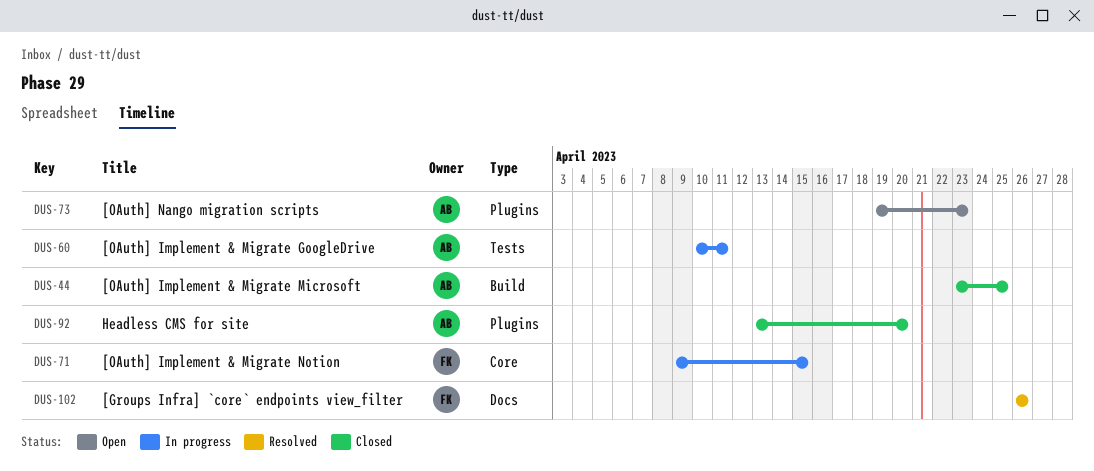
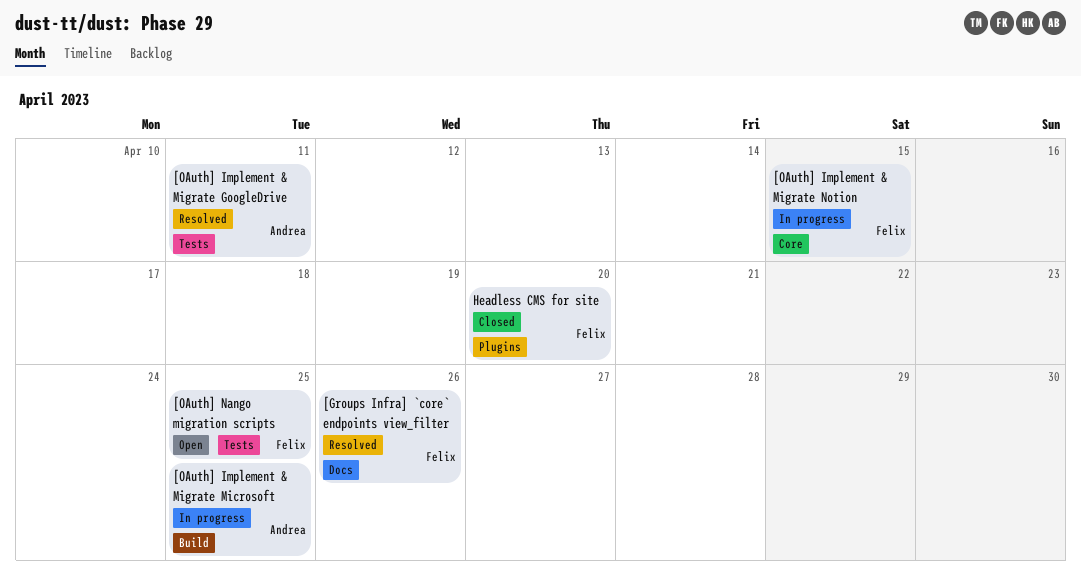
[OAuth] Implement & Migrate GoogleDrive, status: In progress -> Resolved
[OAuth] Implement & Migrate Microsoft, status: Closed -> In progress
[OAuth] Nango migration scripts, owner: Andrea -> Felix
[OAuth] Nango migration scripts, label: Plugins -> Tests
[OAuth] Nango migration scripts, due: Apr 23 -> Apr 25
Headless CMS for site, owner: Andrea -> Felix

